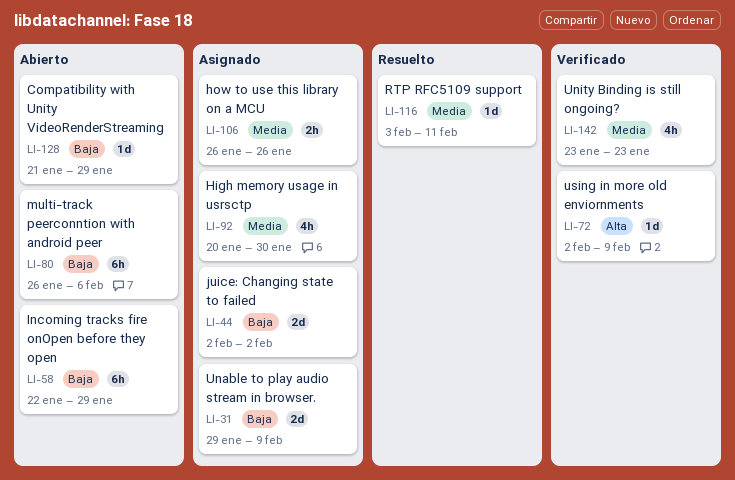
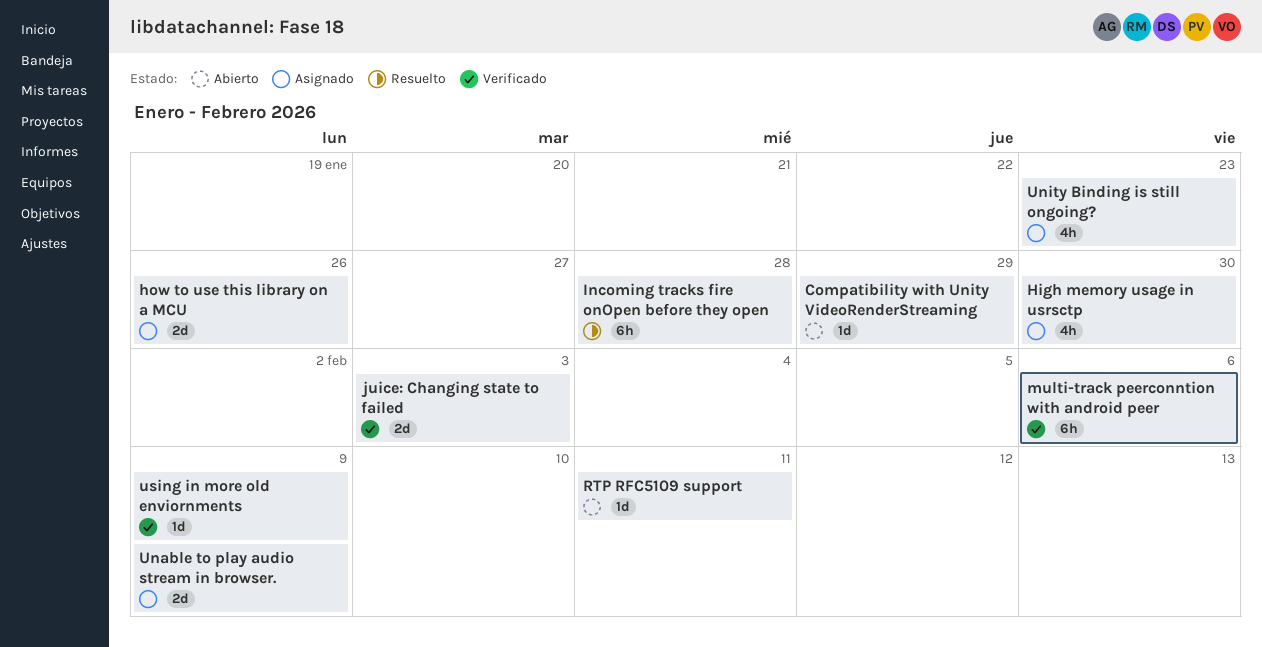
how to use this library on a MCU, estimate: 2h -> 2d
Incoming tracks fire onOpen before they open, status: Abierto -> Resuelto
Incoming tracks fire onOpen before they open, due: Jan 29 -> Jan 28
juice: Changing state to failed, status: Asignado -> Verificado
juice: Changing state to failed, due: Feb 2 -> Feb 3
multi-track peerconntion with android peer, status: Abierto -> Verificado
RTP RFC5109 support, status: Resuelto -> Abierto
Unity Binding is still ongoing?, status: Verificado -> Asignado

